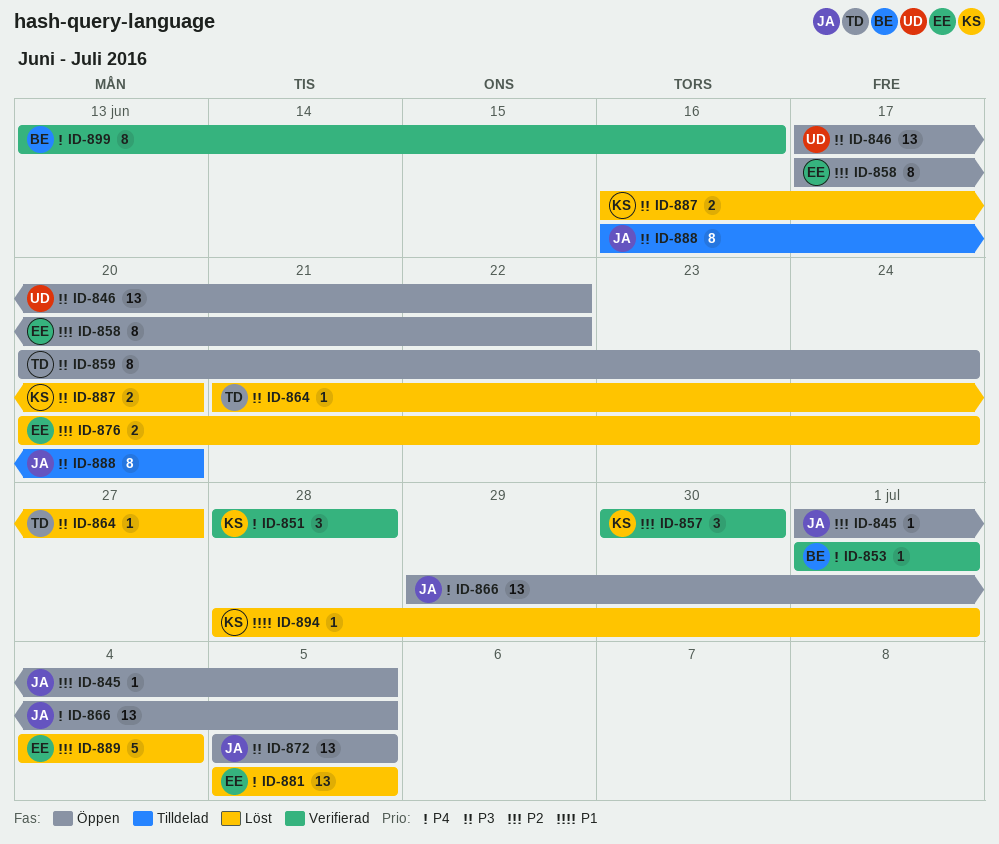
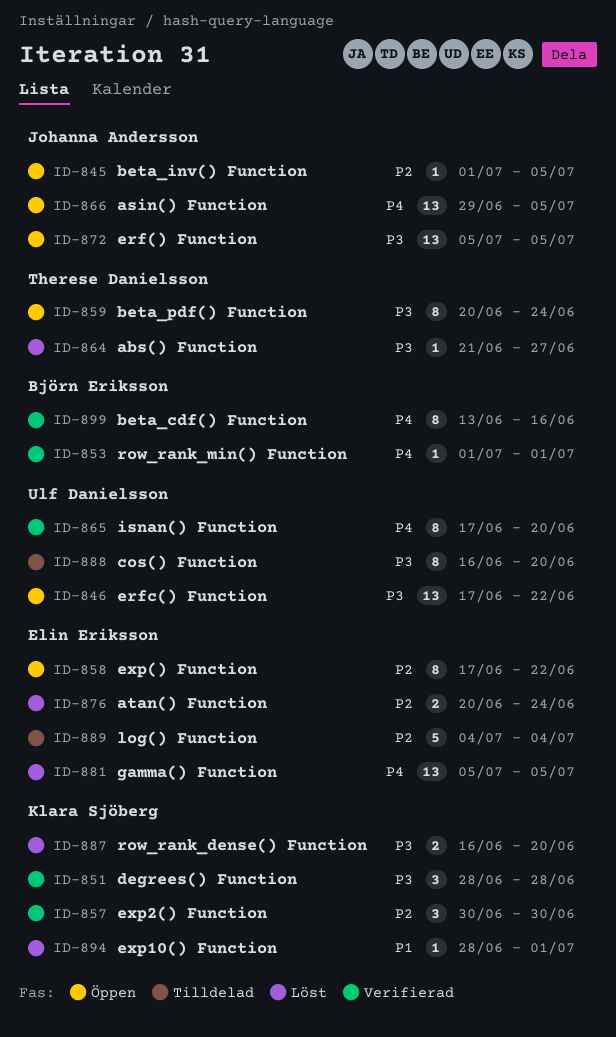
ID-851, priority: P4 -> P3
ID-865: none -> present
ID-888, owner: Johanna Andersson -> Ulf Danielsson
ID-889, status: Löst -> Tilldelad

